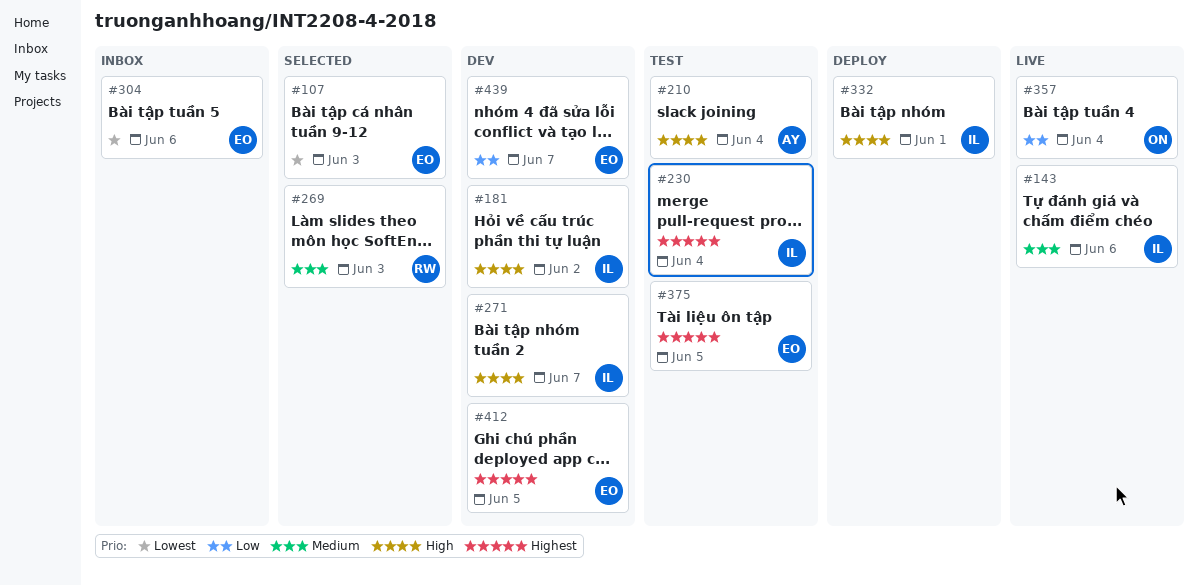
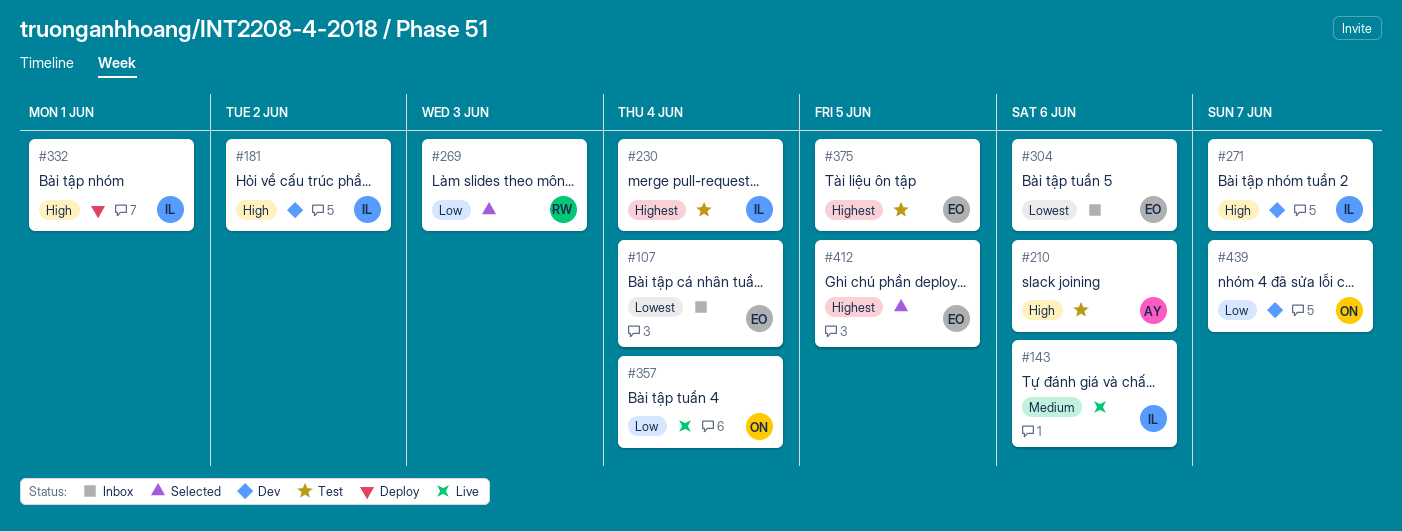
#107, status: Selected -> Inbox
#107, due: Jun 3 -> Jun 4
#210, due: Jun 4 -> Jun 6
#269, priority: Medium -> Low
#412, status: Dev -> Selected
#439, owner: EO -> ON

